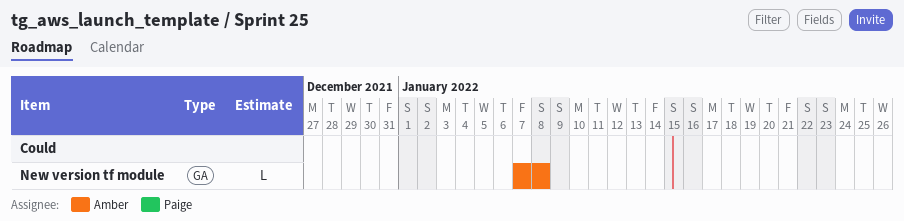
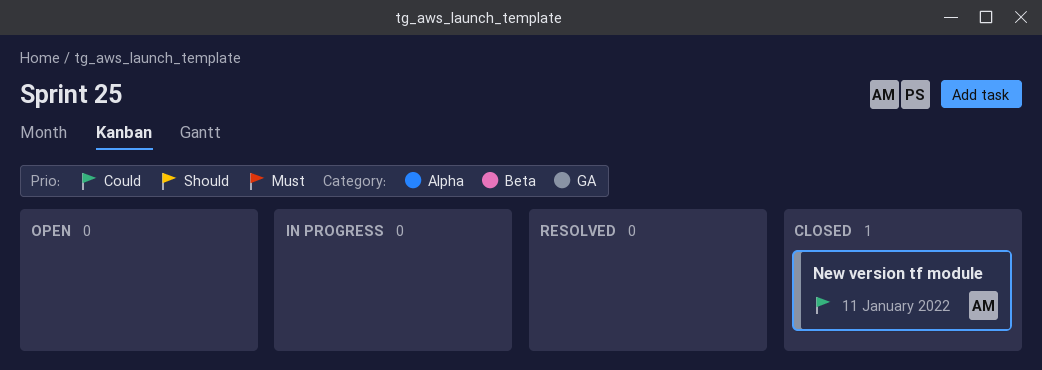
New version tf module, due: Jan 8 -> Jan 11

